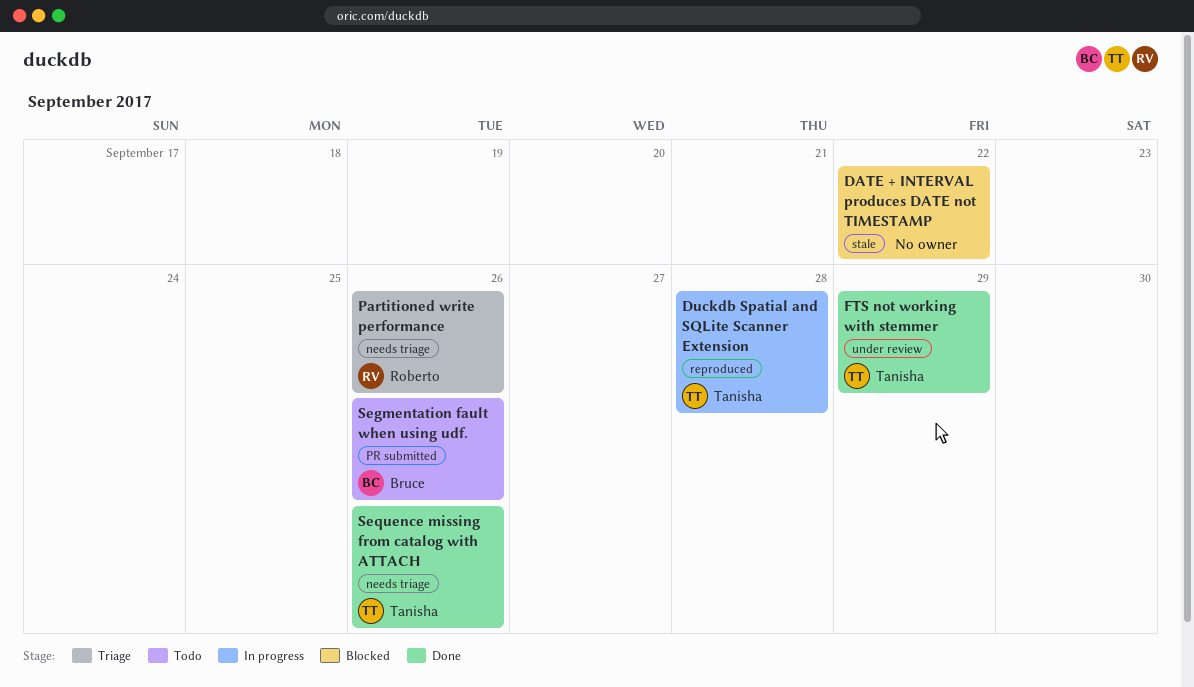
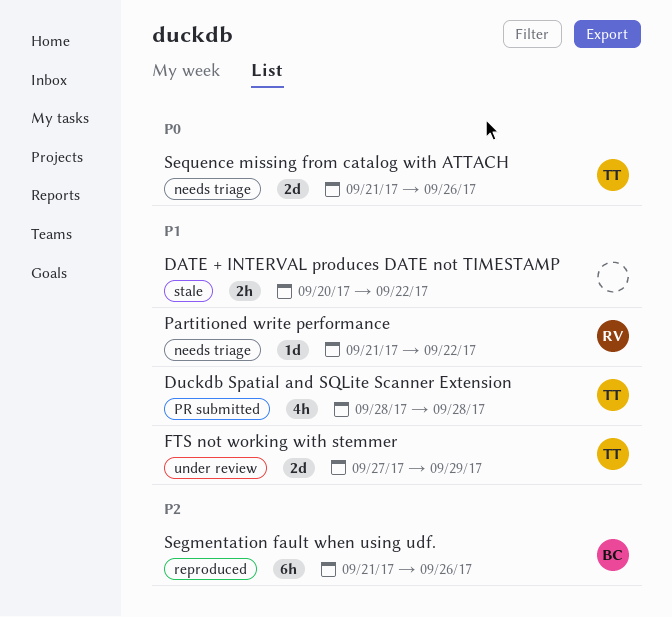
Duckdb Spatial and SQLite Scanner Extension, label: reproduced -> PR submitted
Partitioned write performance, due: Sep 26 -> Sep 22
Segmentation fault when using udf., label: PR submitted -> reproduced

